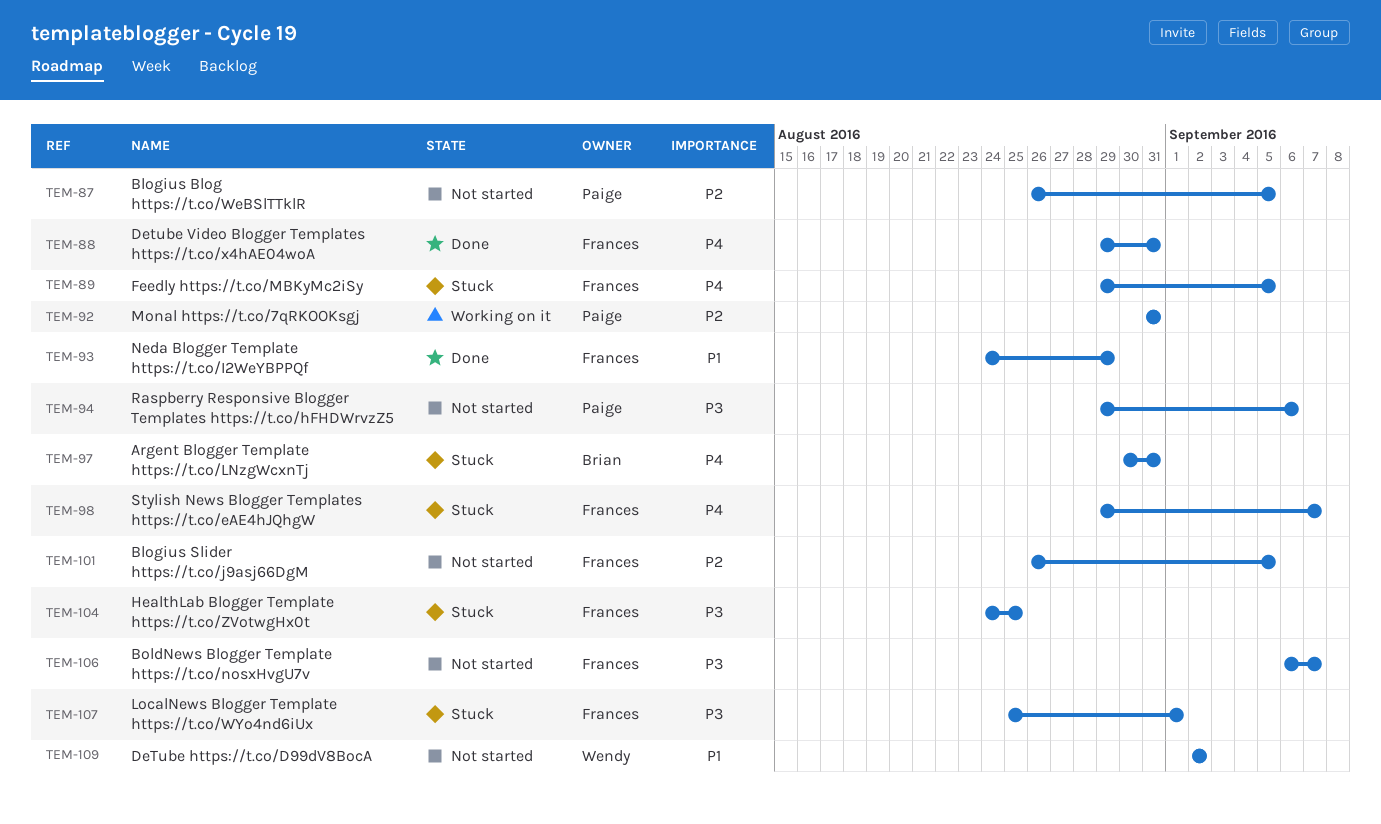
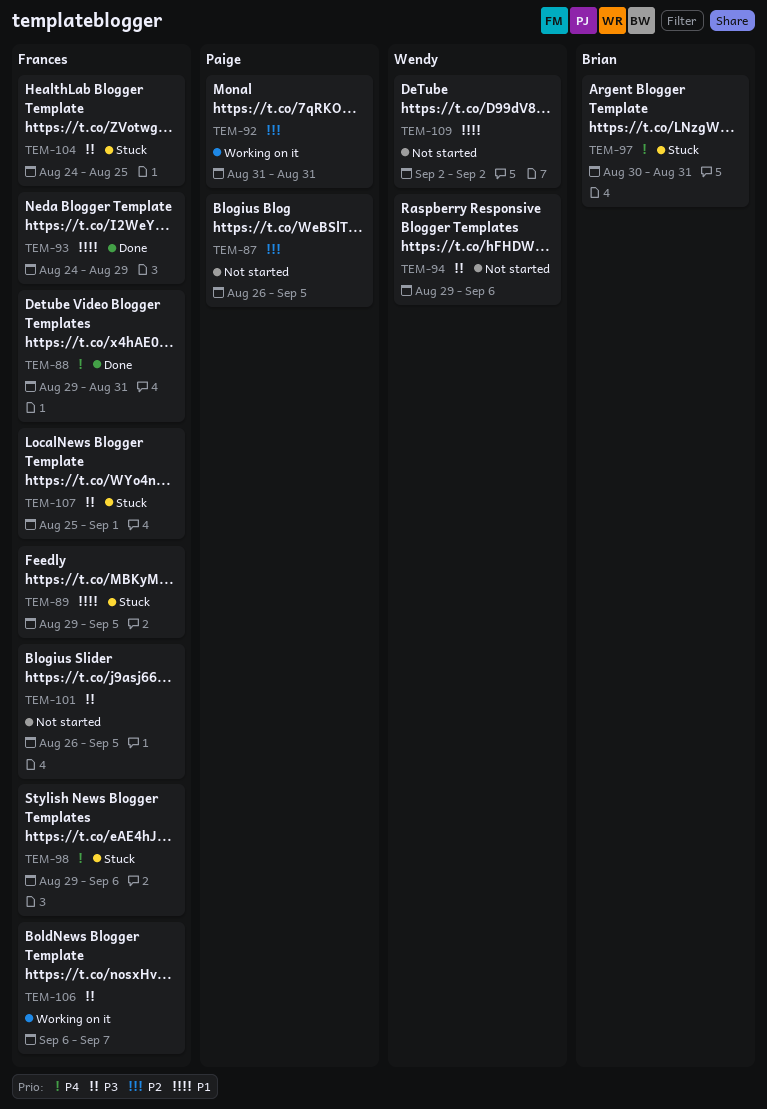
TEM-89, priority: P4 -> P1
TEM-94, owner: Paige -> Wendy
TEM-98, due: Sep 7 -> Sep 6
TEM-101, priority: P2 -> P3
TEM-106, status: Not started -> Working on it

